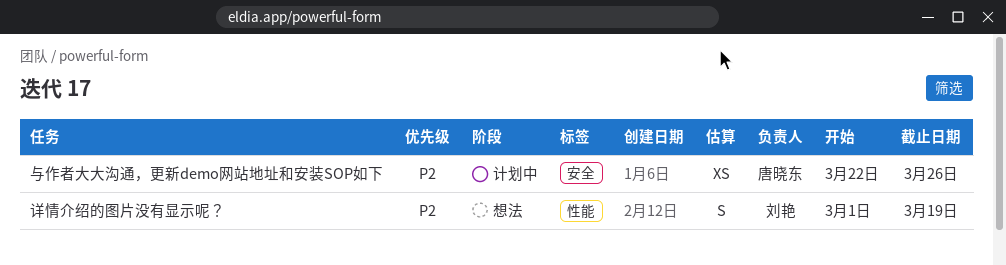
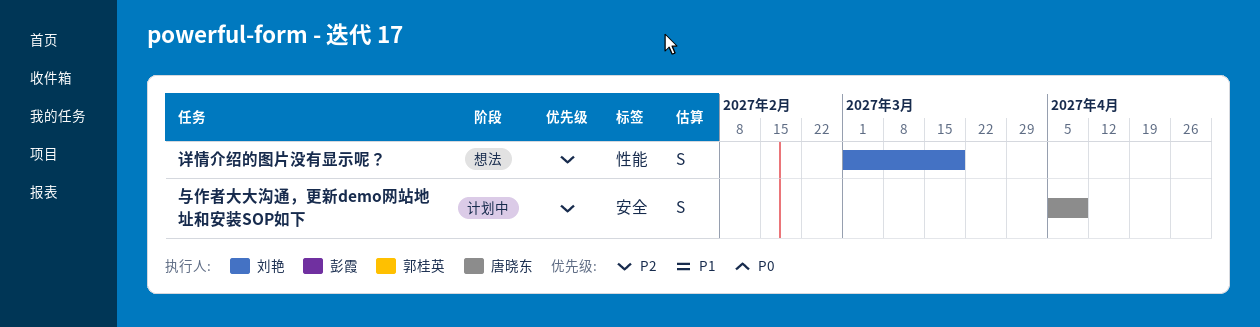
与作者大大沟通，更新demo网站地址和安装SOP如下, estimate: XS -> S
与作者大大沟通，更新demo网站地址和安装SOP如下, start: Mar 22 -> Apr 5
与作者大大沟通，更新demo网站地址和安装SOP如下, due: Mar 26 -> Apr 9

